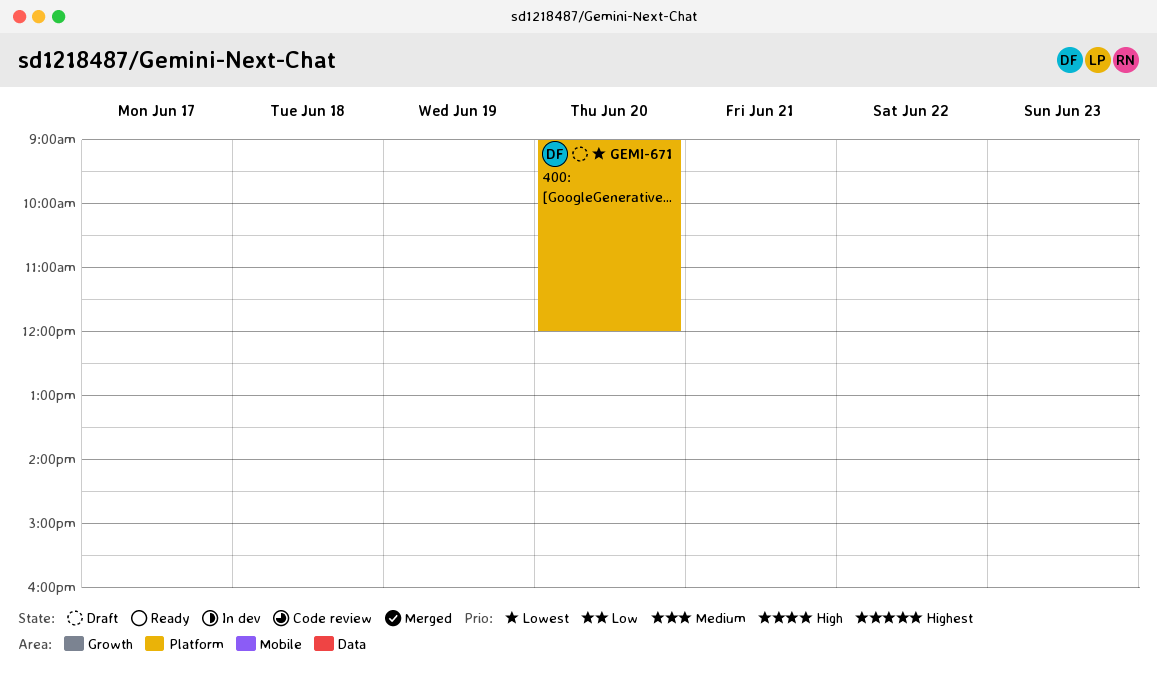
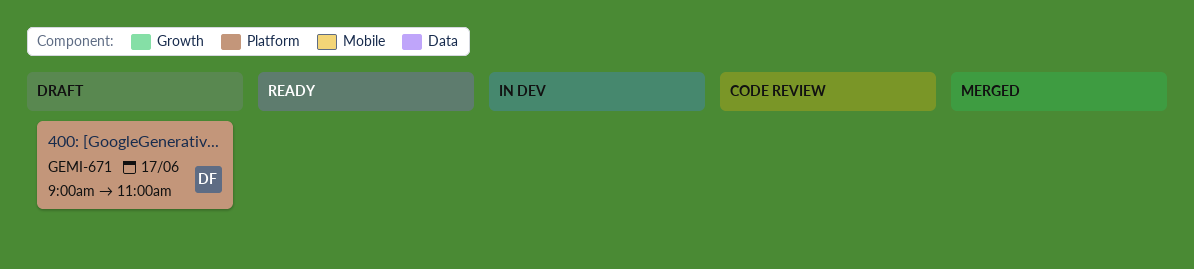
GEMI-671, day: Jun 20 -> Jun 17
GEMI-671, ends: 12:00 -> 11:00

